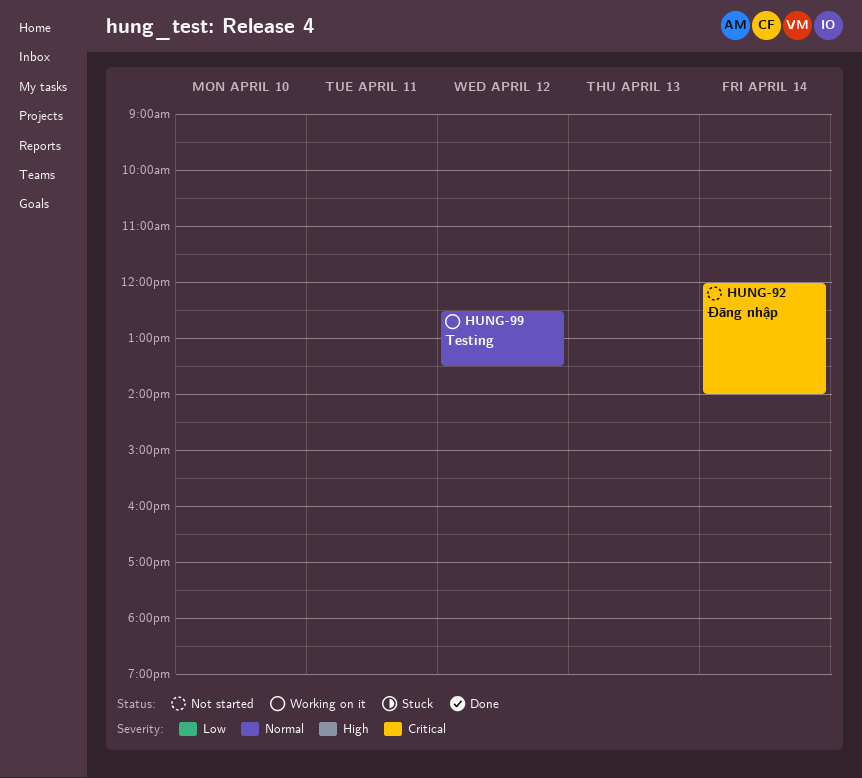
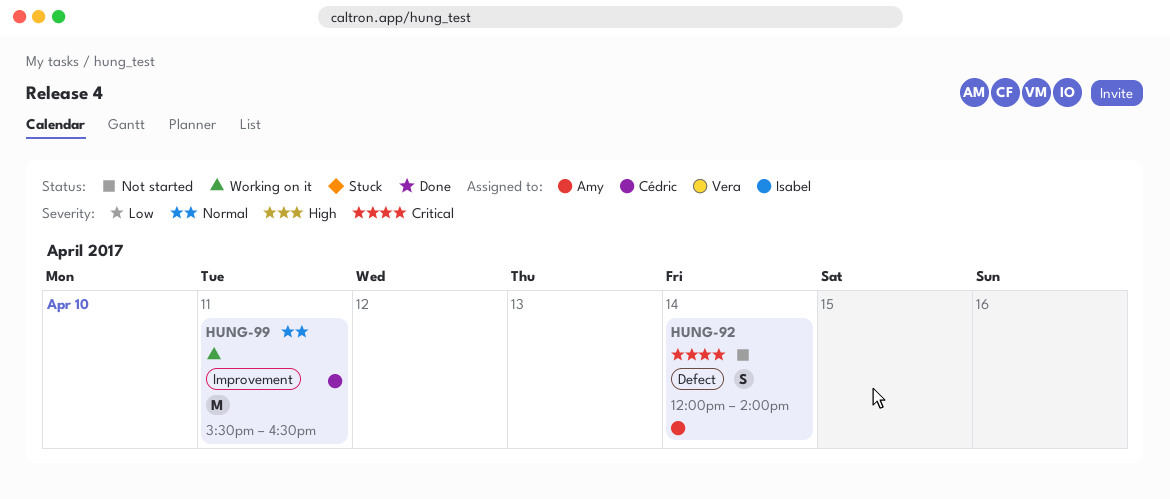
HUNG-99, day: Apr 12 -> Apr 11
HUNG-99, begins: 12:30 -> 15:30
HUNG-99, ends: 13:30 -> 16:30

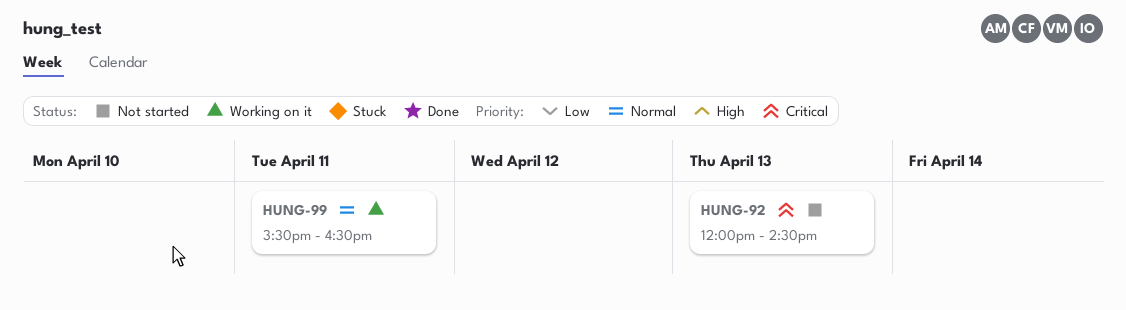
HUNG-92, day: Apr 14 -> Apr 13
HUNG-92, ends: 14:00 -> 14:30

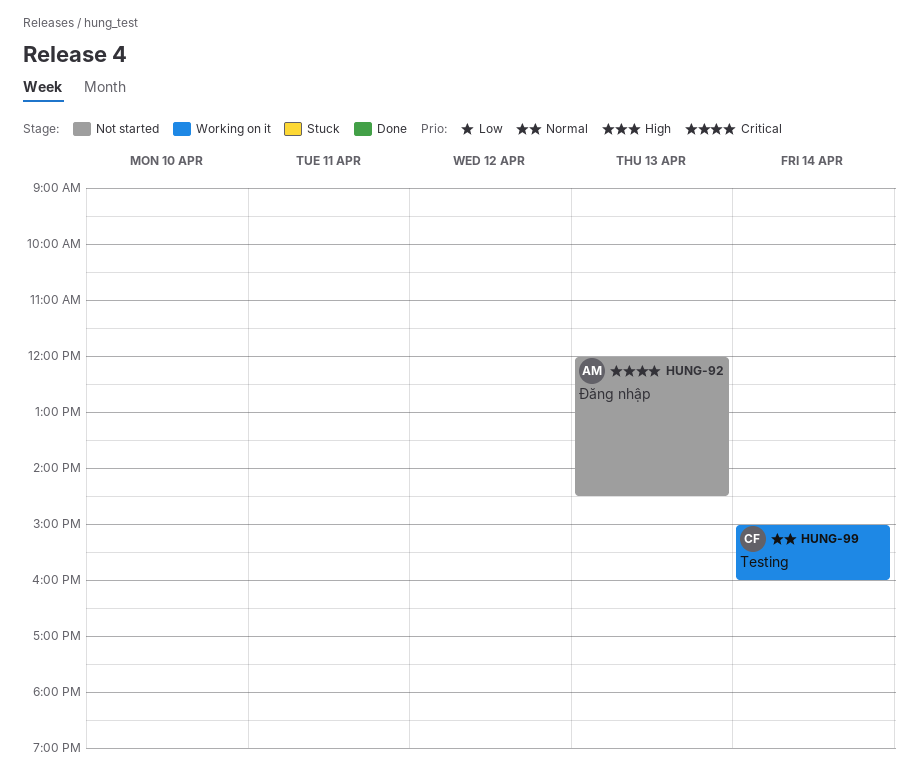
HUNG-99, day: Apr 11 -> Apr 14
HUNG-99, begins: 15:30 -> 15:00
HUNG-99, ends: 16:30 -> 16:00

